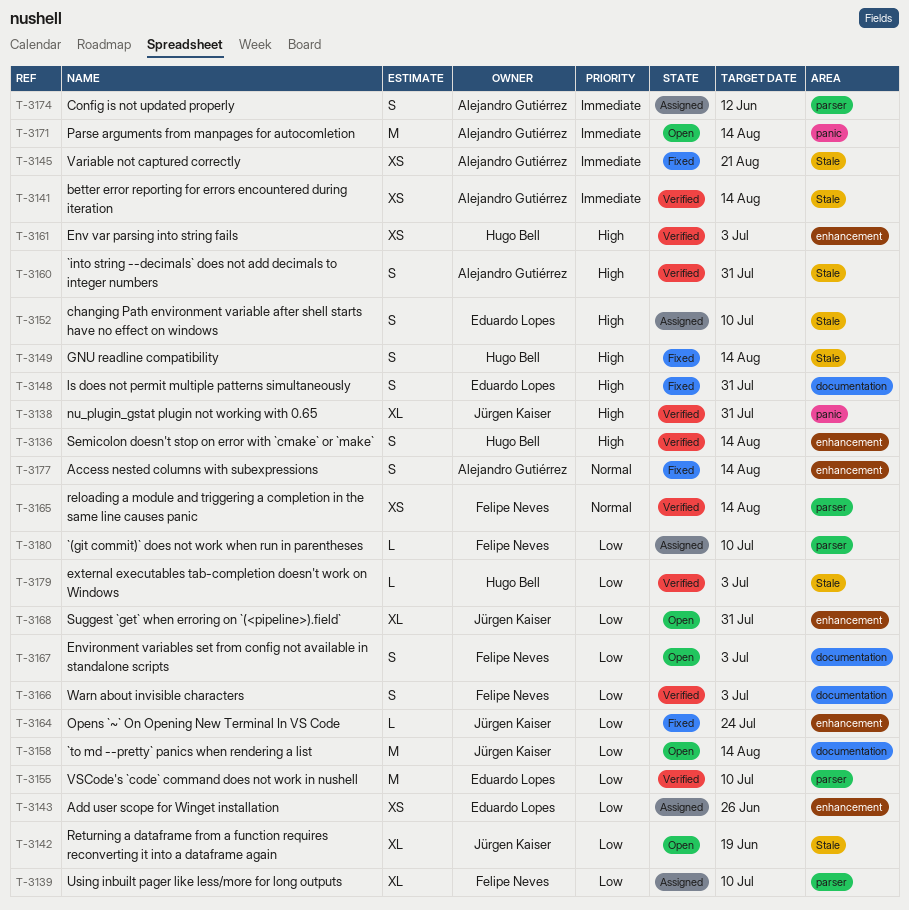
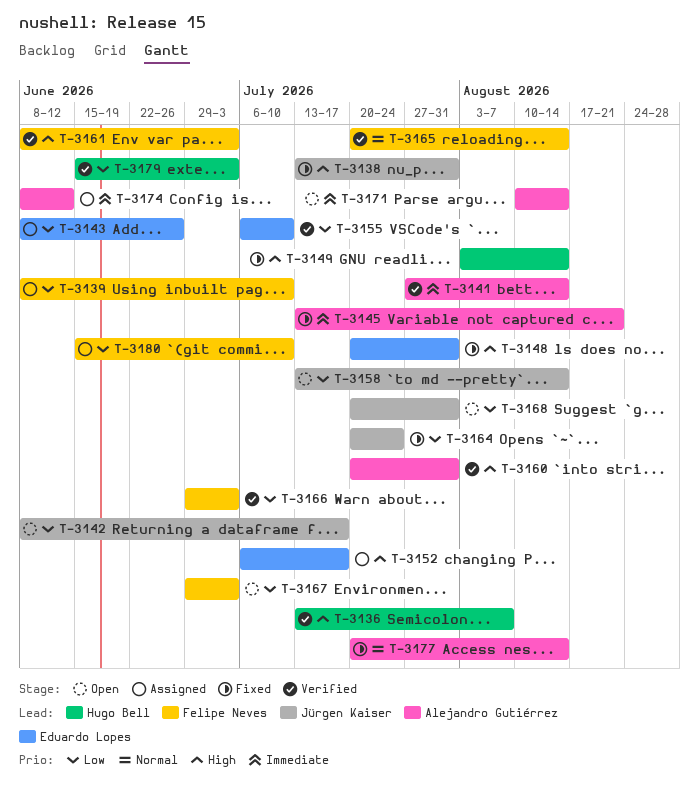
T-3136, due: Aug 14 -> Aug 7
T-3138, status: Verified -> Fixed
T-3142, due: Jun 19 -> Jul 17
T-3152, due: Jul 10 -> Jul 17
T-3161, owner: Hugo Bell -> Felipe Neves

